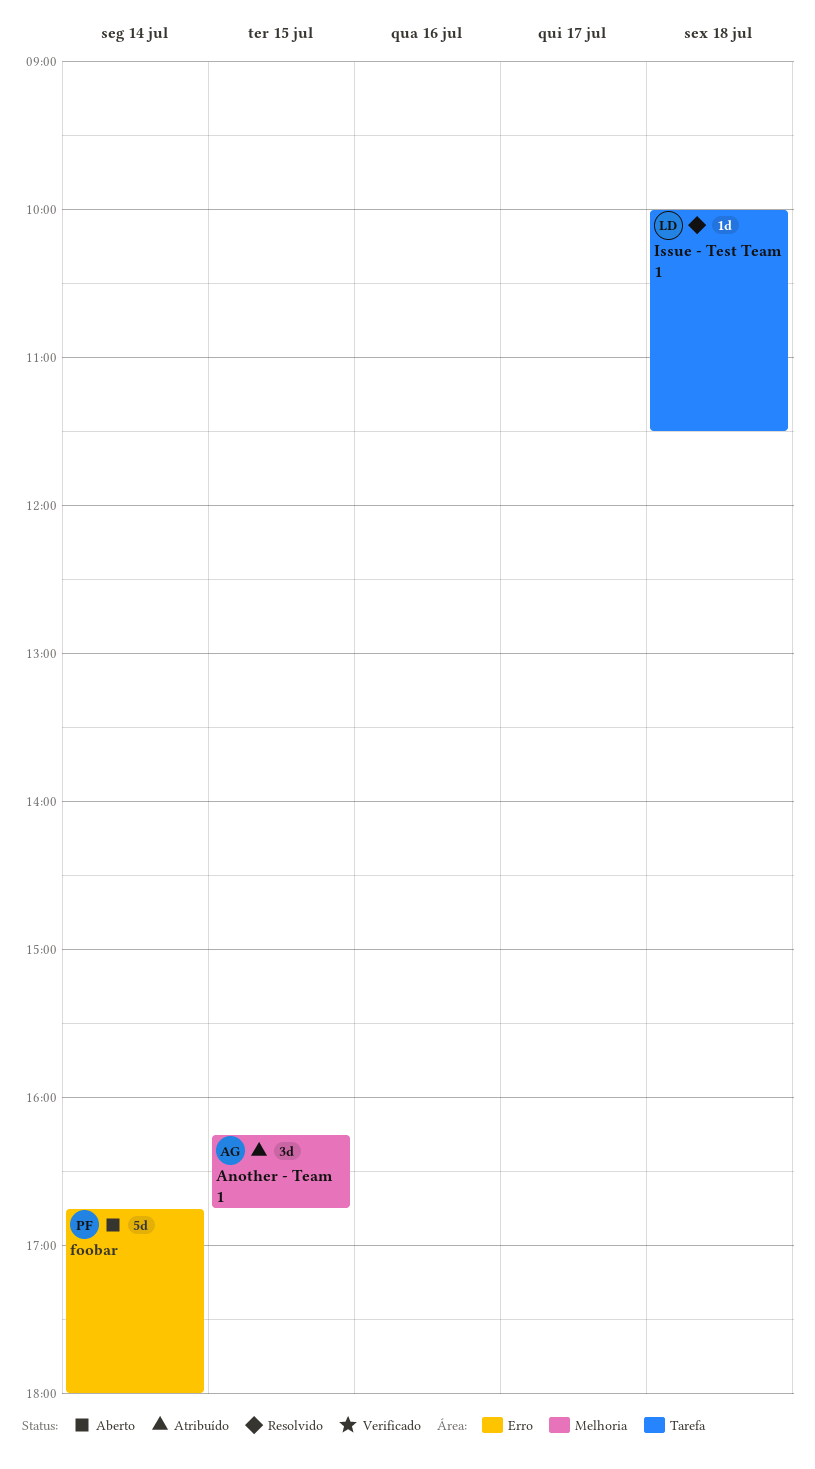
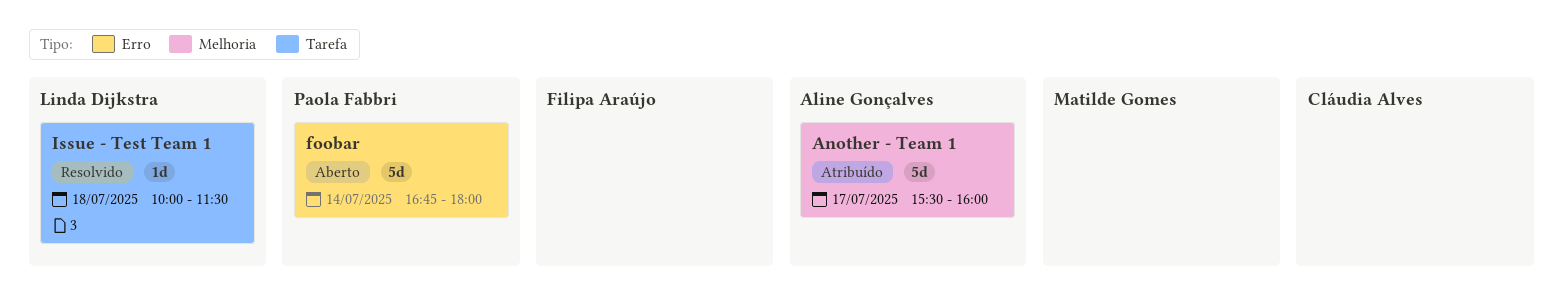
Another - Team 1, estimate: 3d -> 5d
Another - Team 1, day: Jul 15 -> Jul 17
Another - Team 1, begins: 16:15 -> 15:30
Another - Team 1, ends: 16:45 -> 16:00

